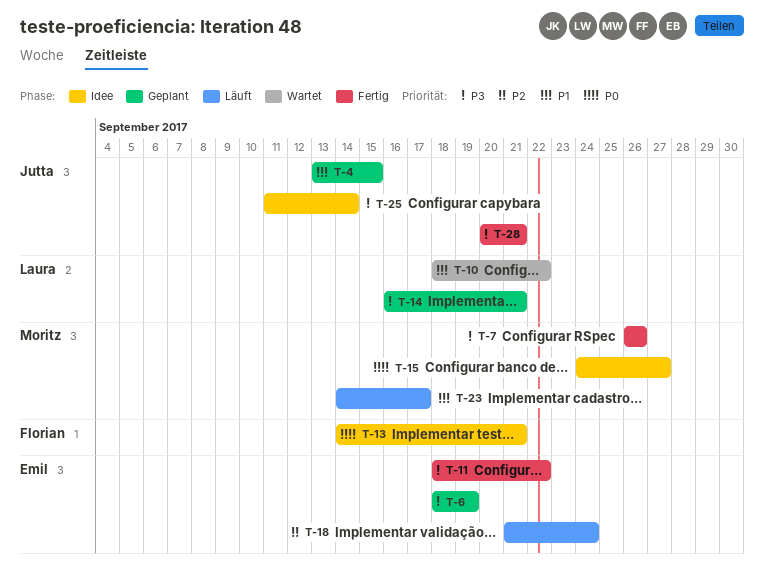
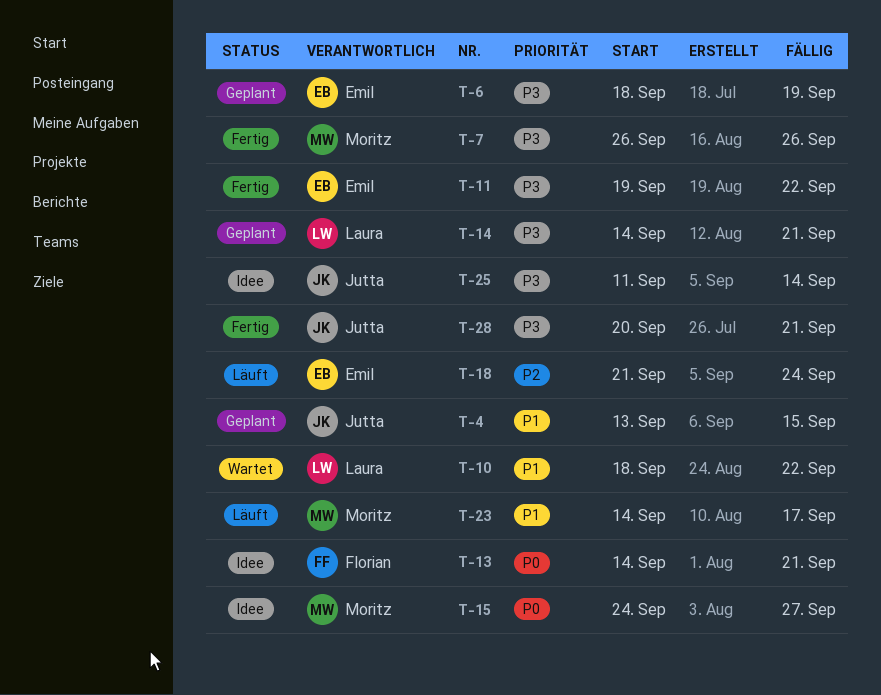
T-11, start: Sep 18 -> Sep 19
T-14, start: Sep 16 -> Sep 14

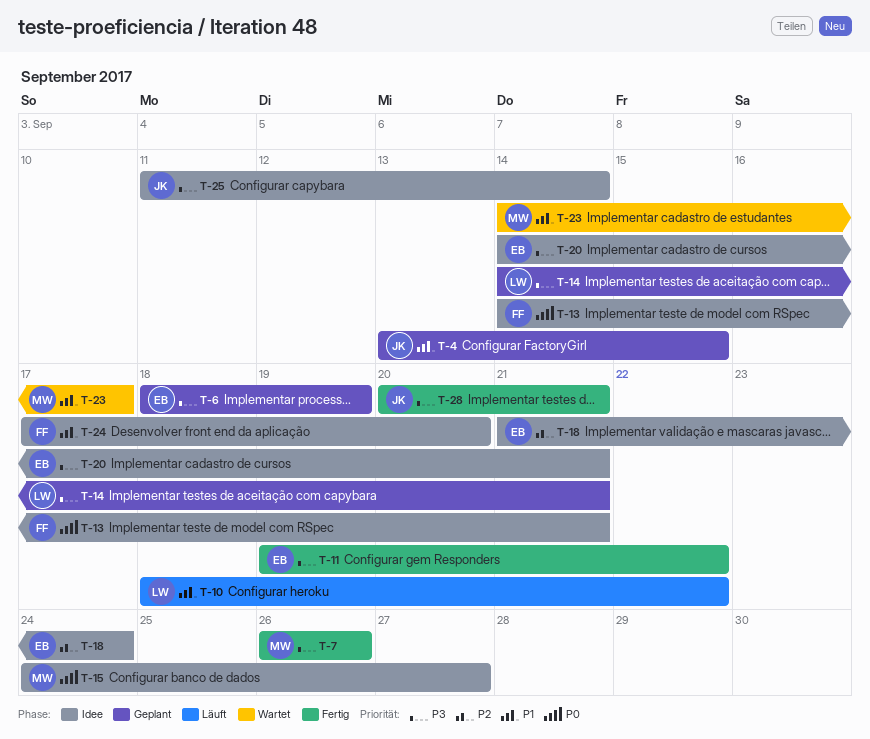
T-10, status: Wartet -> Läuft
T-18, status: Läuft -> Idee
T-20: none -> present
T-23, status: Läuft -> Wartet
T-24: none -> present

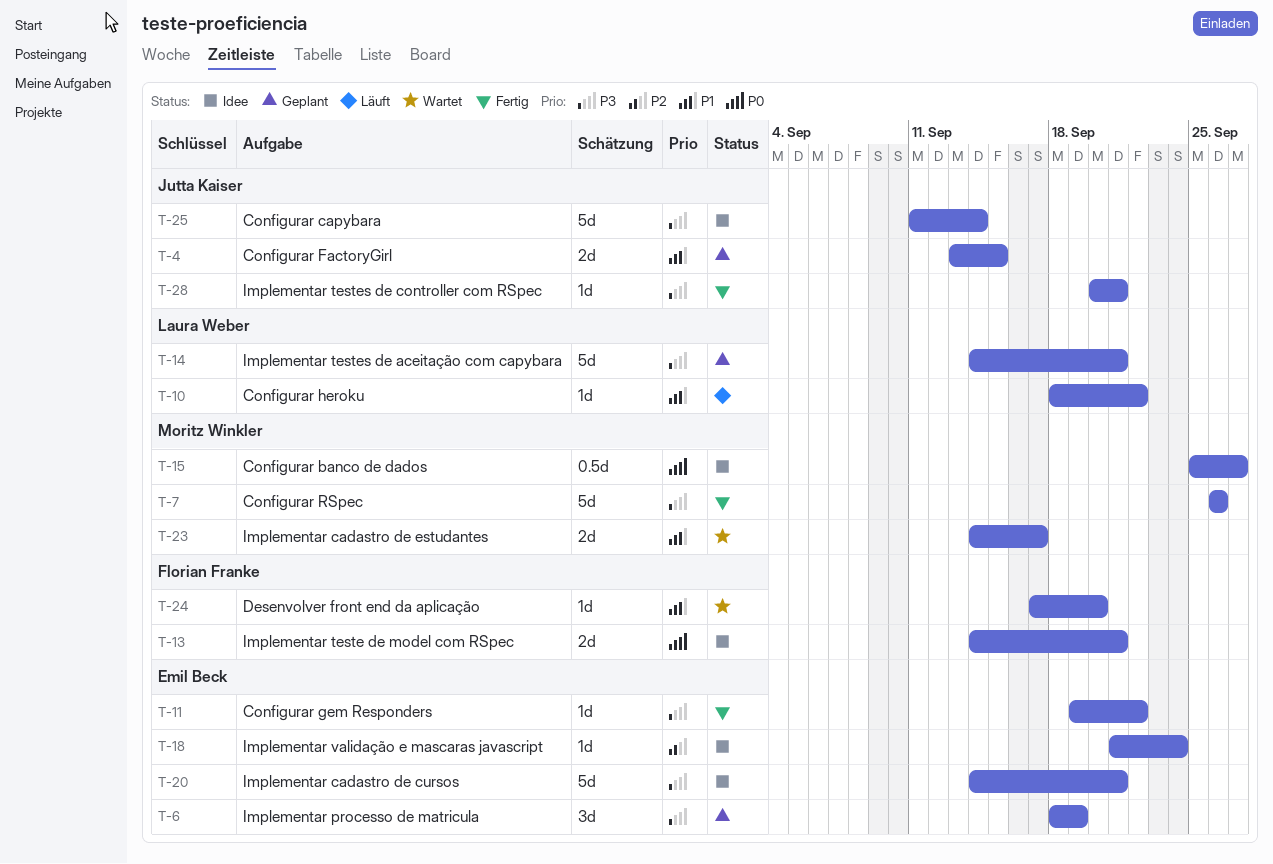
T-15, start: Sep 24 -> Sep 25
T-24, status: Idee -> Wartet

